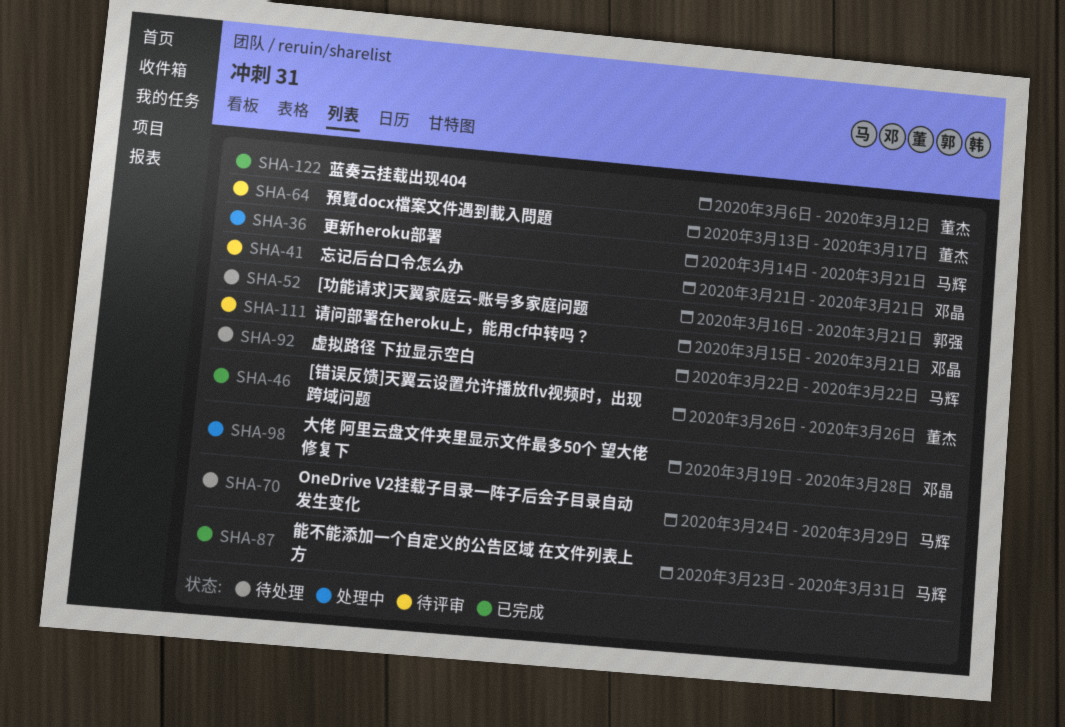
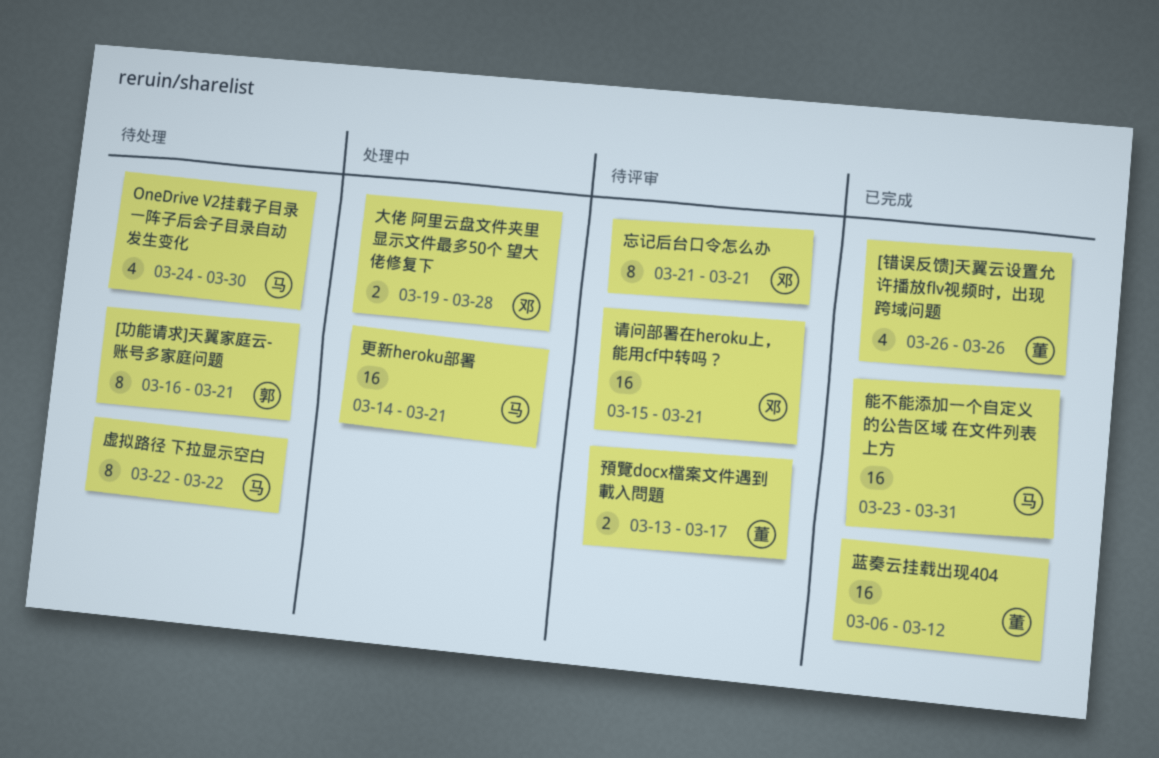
OneDrive V2挂载子目录一阵子后会子目录自动发生变化, due: Mar 29 -> Mar 30

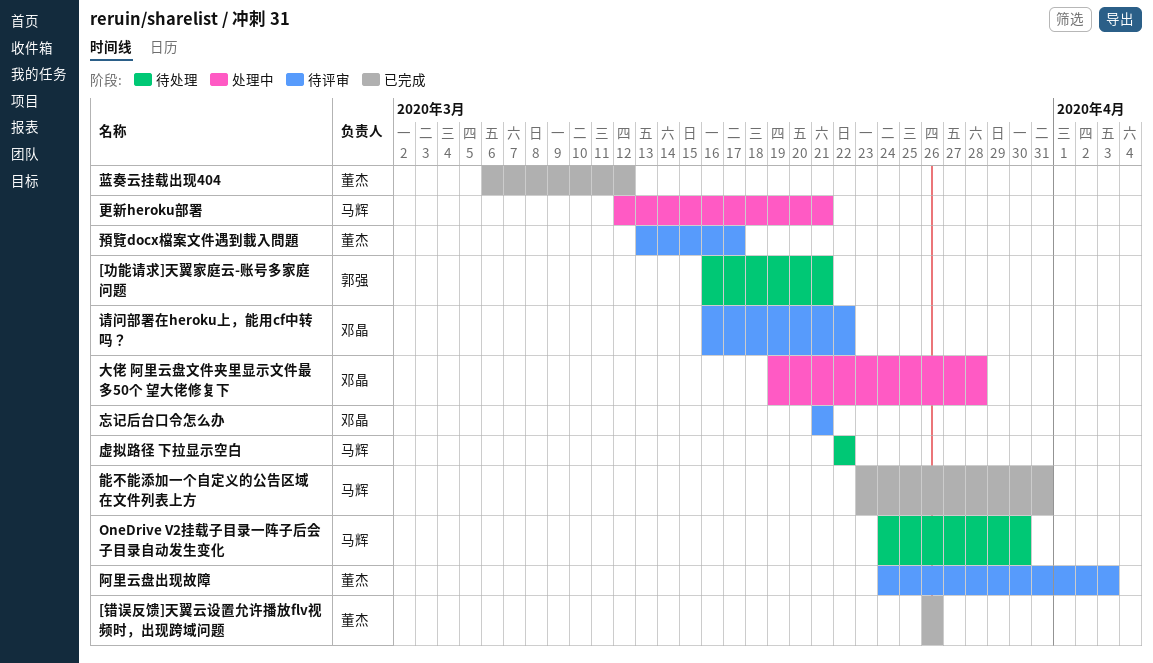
更新heroku部署, start: Mar 14 -> Mar 12
请问部署在heroku上，能用cf中转吗？, start: Mar 15 -> Mar 16
请问部署在heroku上，能用cf中转吗？, due: Mar 21 -> Mar 22
阿里云盘出现故障: none -> present

